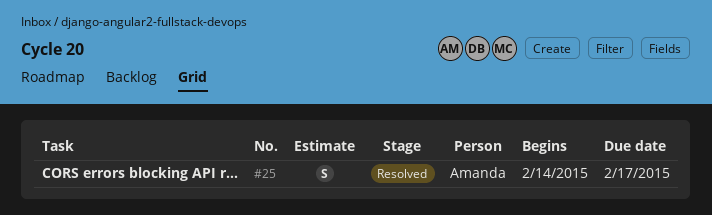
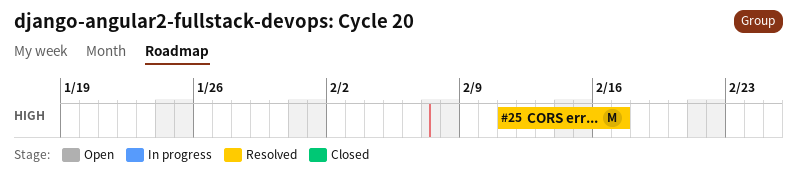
#25, estimate: S -> M
#25, start: Feb 14 -> Feb 11

